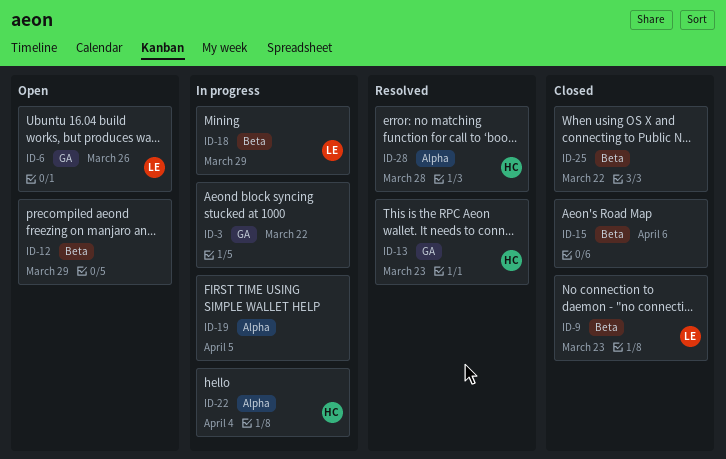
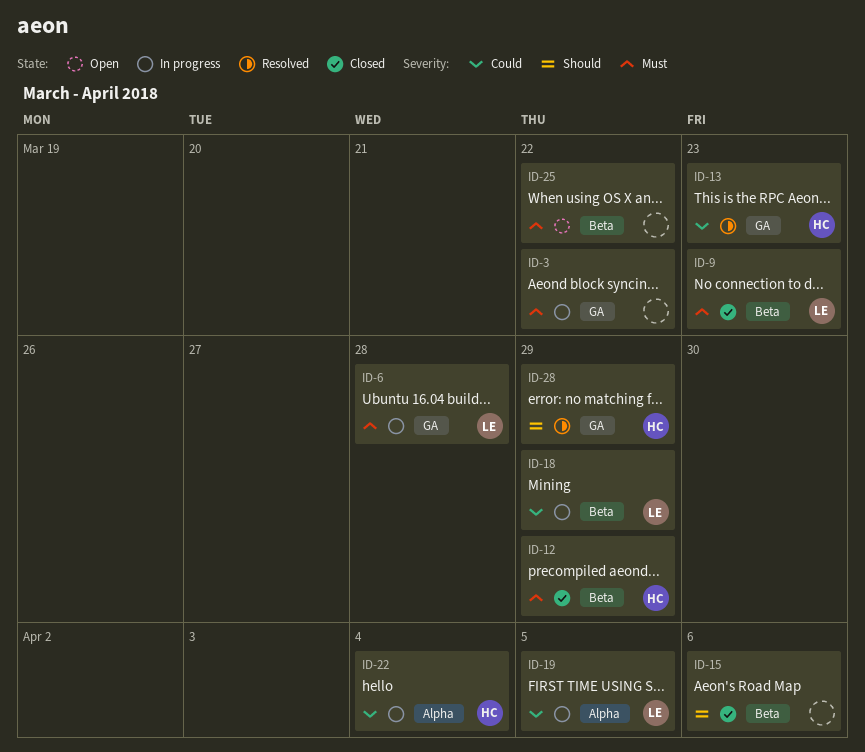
ID-6, status: Open -> In progress
ID-6, due: Mar 26 -> Mar 28
ID-12, status: Open -> Closed
ID-12, owner: none -> HC
ID-19, owner: none -> LE
ID-25, status: Closed -> Open
ID-28, label: Alpha -> GA
ID-28, due: Mar 28 -> Mar 29

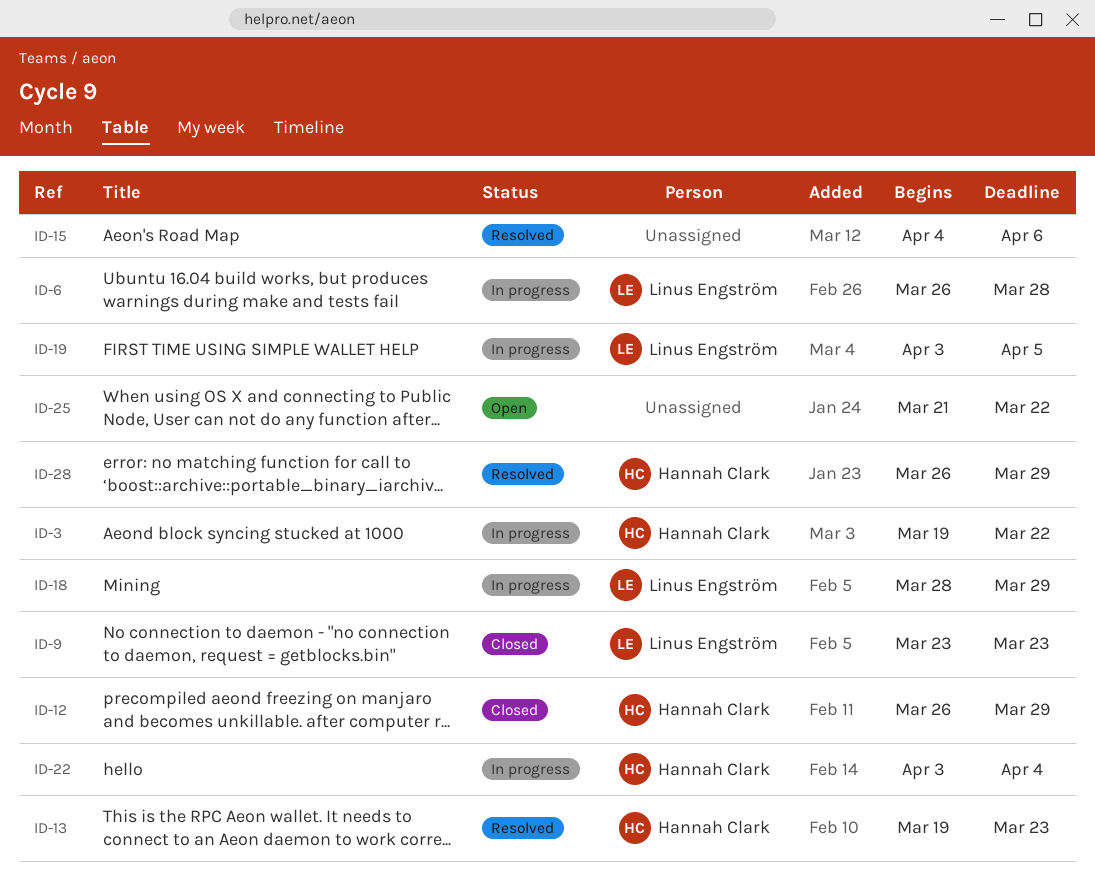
ID-3, owner: none -> Hannah Clark
ID-15, status: Closed -> Resolved

